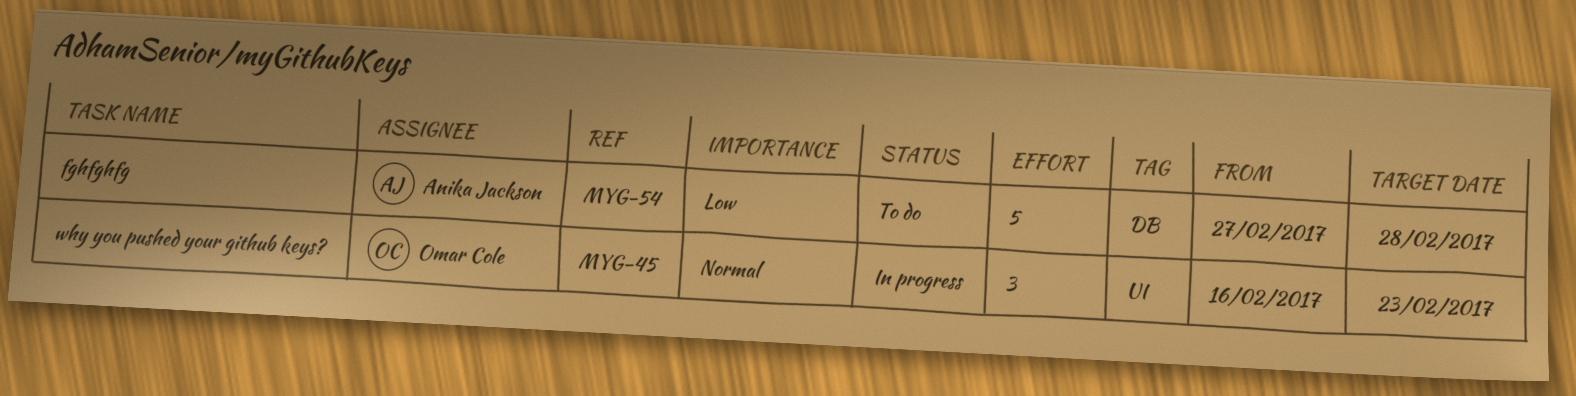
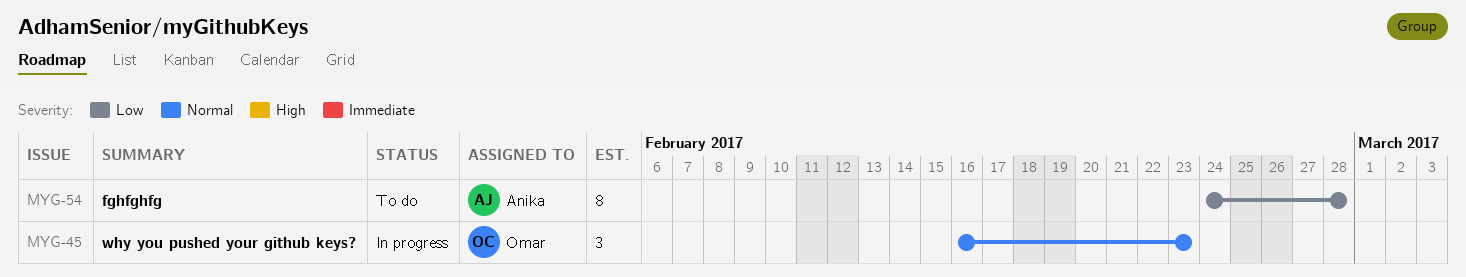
MYG-54, estimate: 5 -> 8
MYG-54, start: Feb 27 -> Feb 24

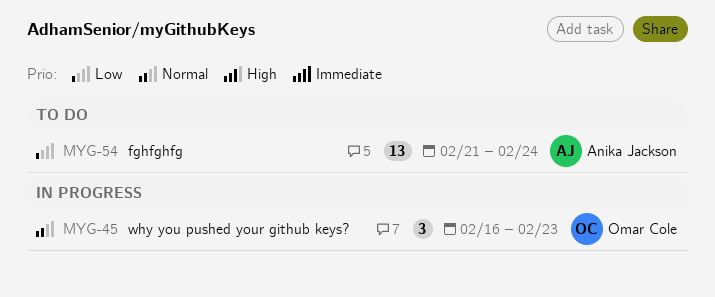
MYG-54, estimate: 8 -> 13
MYG-54, start: Feb 24 -> Feb 21
MYG-54, due: Feb 28 -> Feb 24

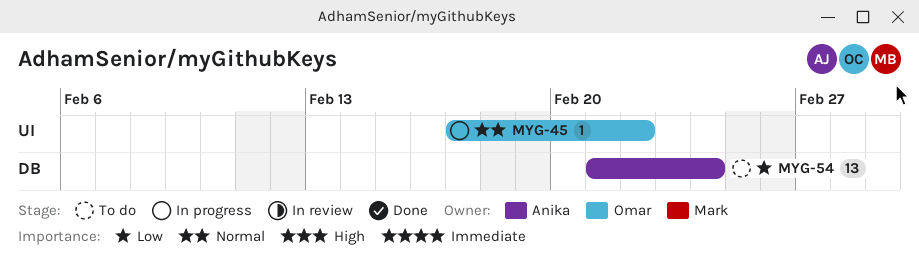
MYG-45, estimate: 3 -> 1
MYG-45, start: Feb 16 -> Feb 17
MYG-45, due: Feb 23 -> Feb 22

